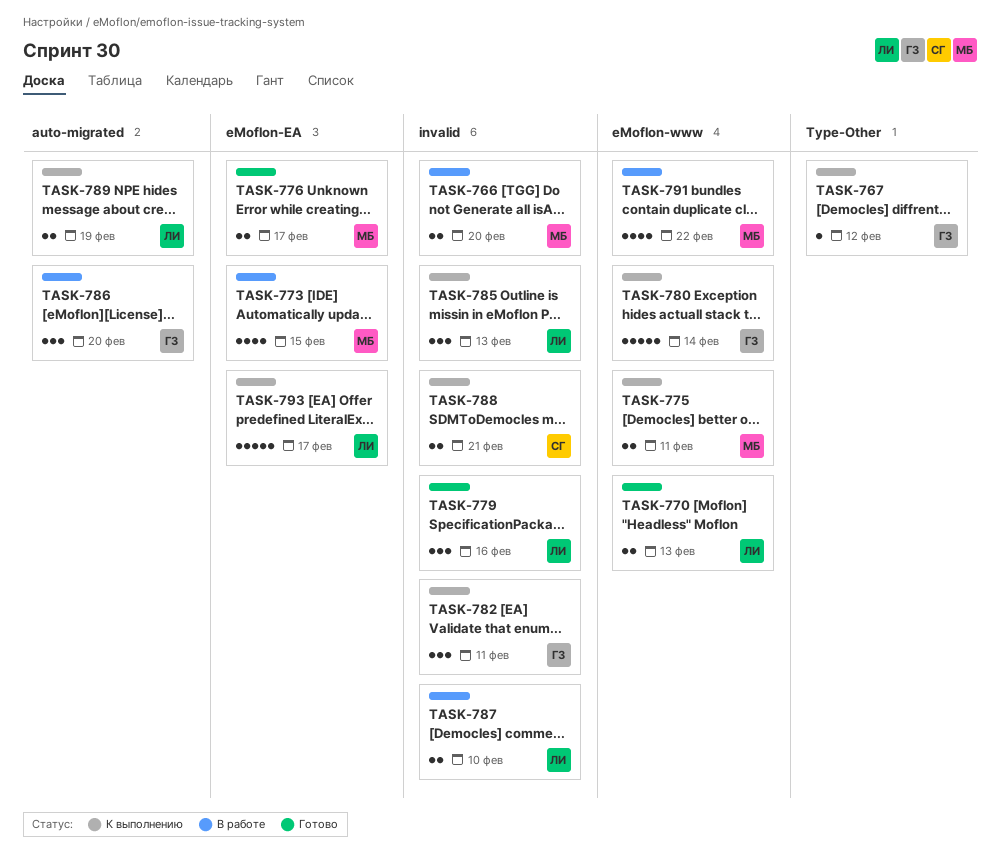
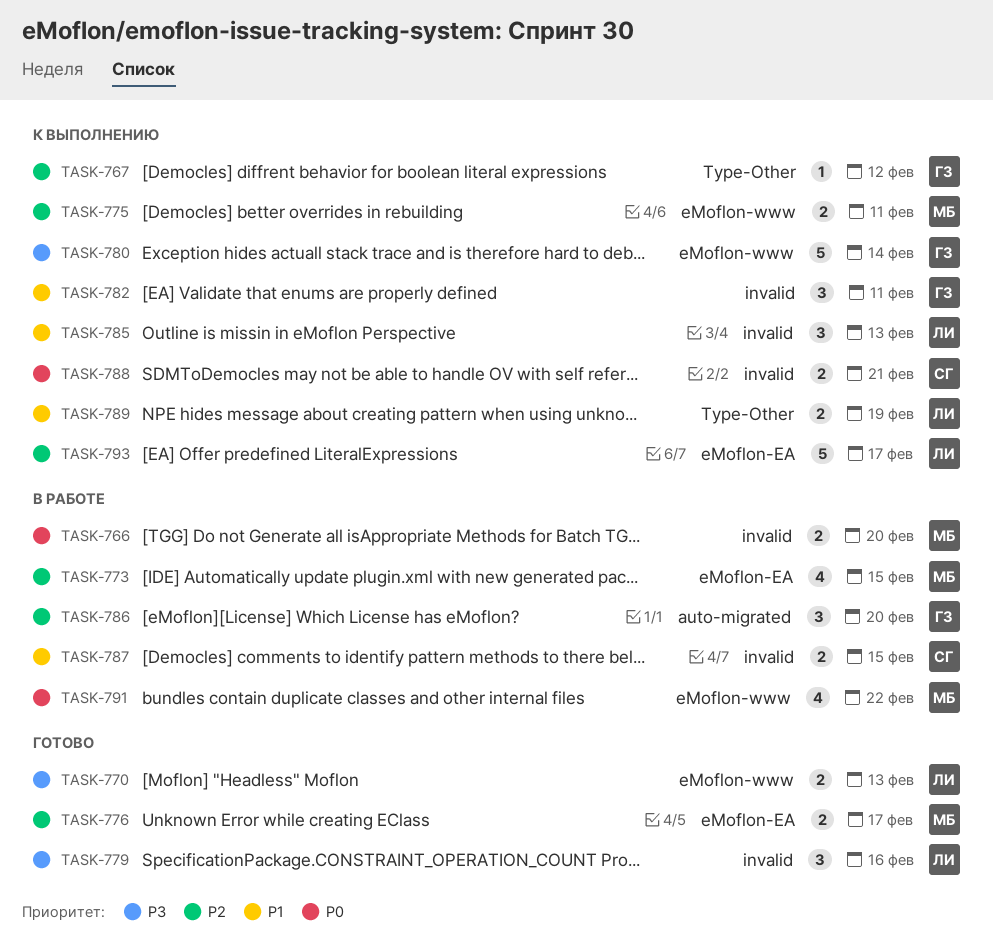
TASK-787, owner: ЛИ -> СГ
TASK-787, due: Feb 10 -> Feb 15
TASK-789, label: auto-migrated -> Type-Other

